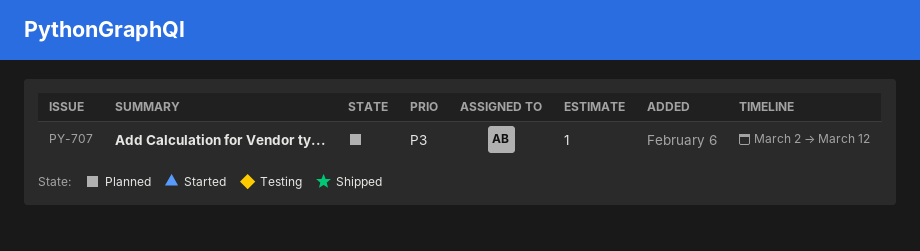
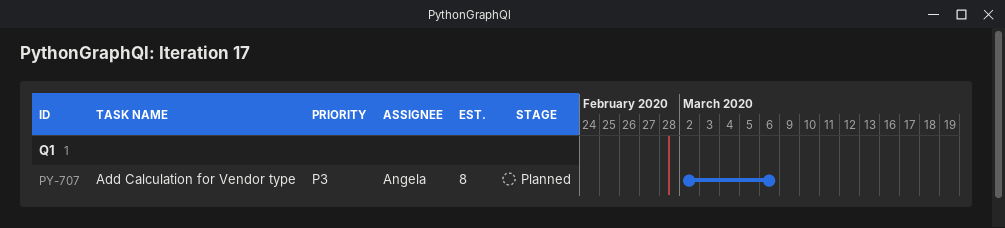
PY-707, estimate: 1 -> 8
PY-707, due: Mar 12 -> Mar 6

